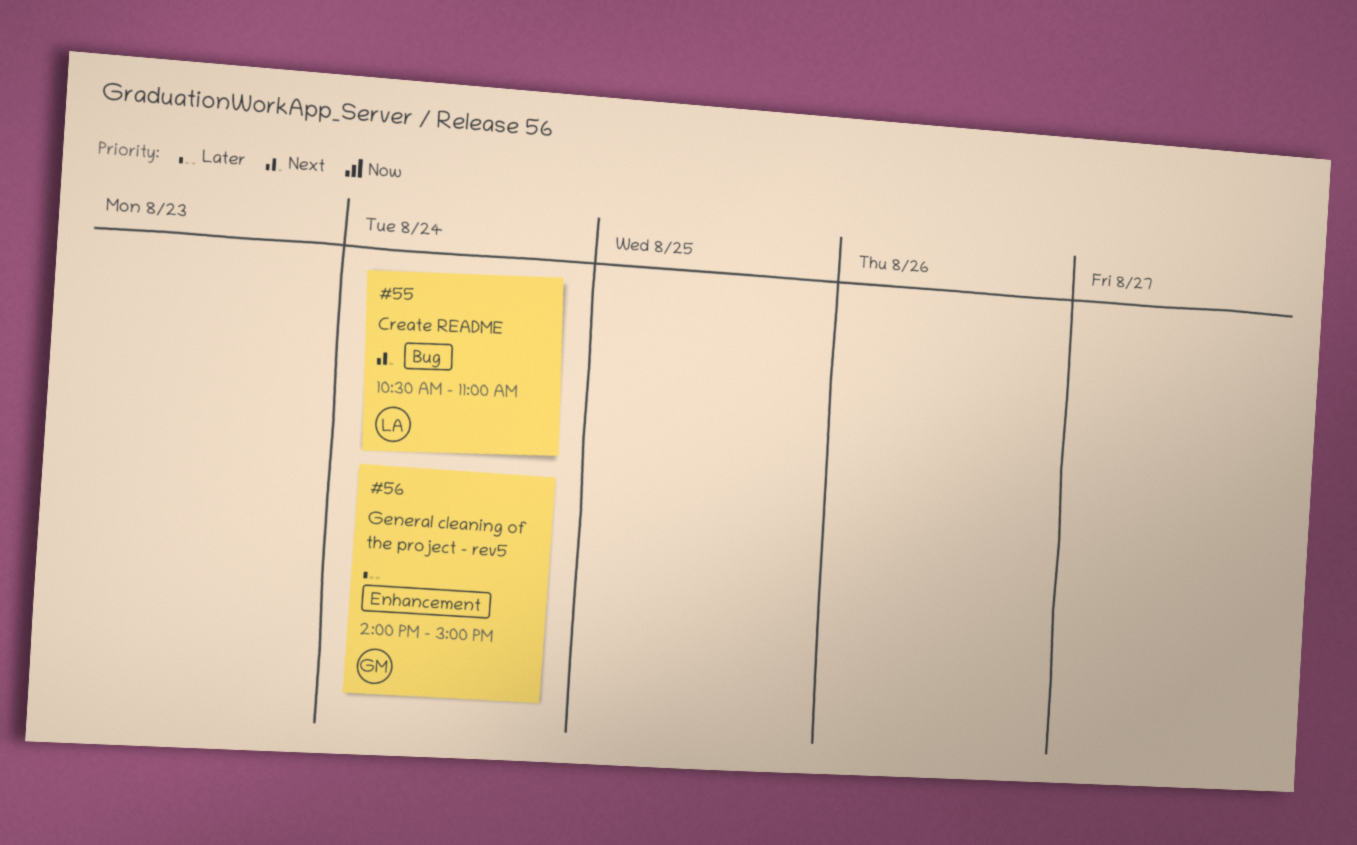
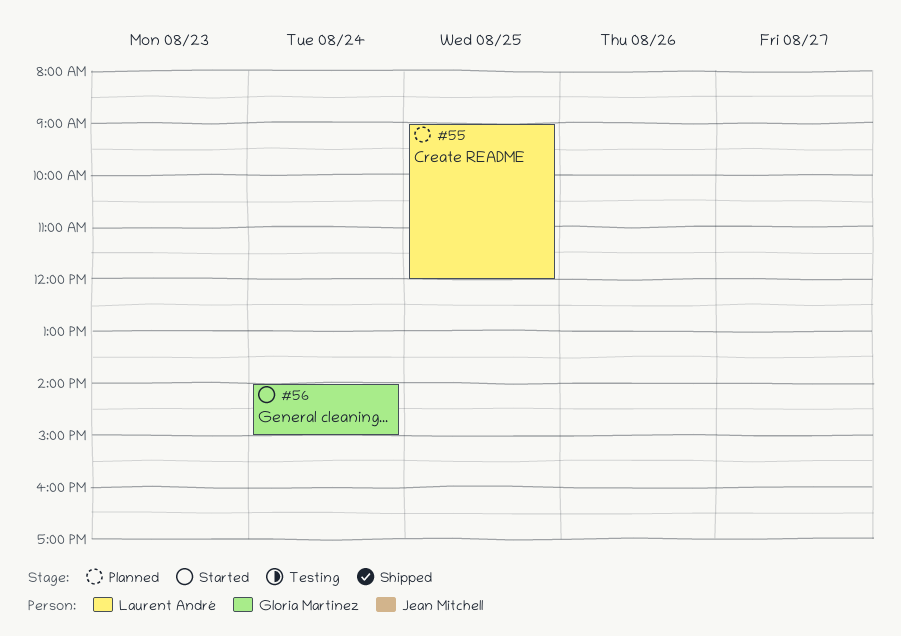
#55, day: Aug 24 -> Aug 25
#55, begins: 10:30 -> 09:00
#55, ends: 11:00 -> 12:00

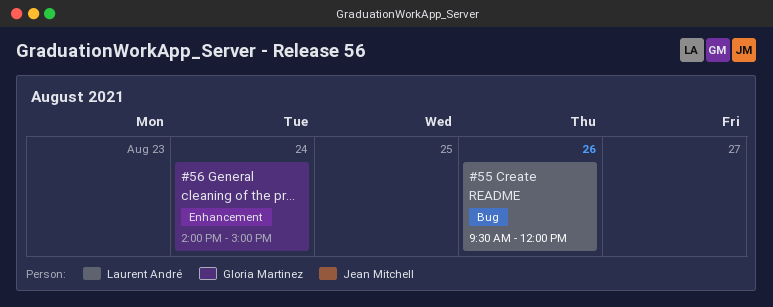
#55, day: Aug 25 -> Aug 26
#55, begins: 09:00 -> 09:30

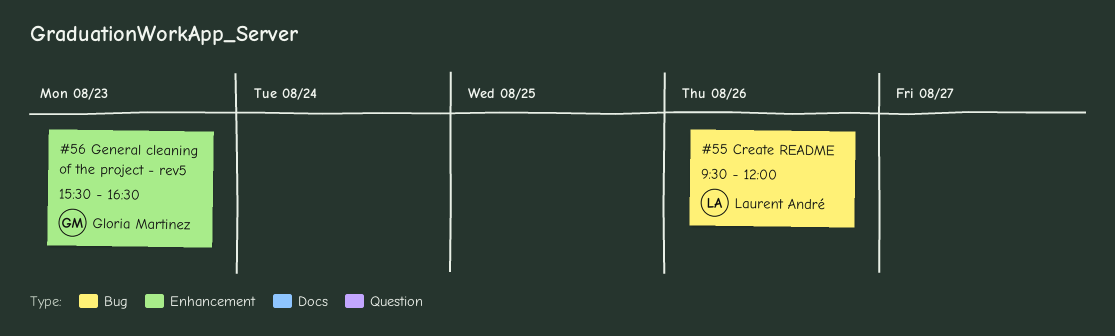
#56, day: Aug 24 -> Aug 23
#56, begins: 14:00 -> 15:30
#56, ends: 15:00 -> 16:30

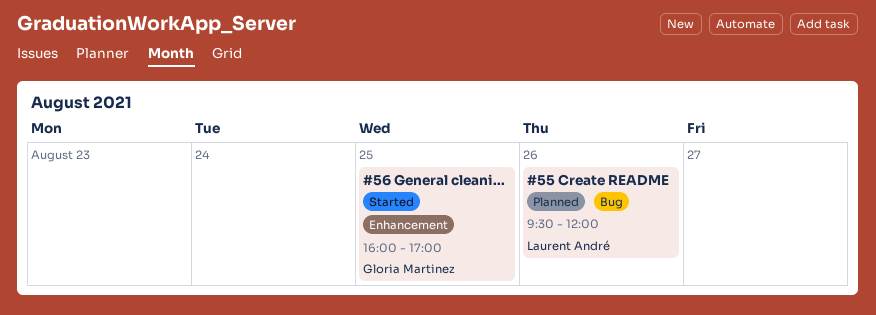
#56, day: Aug 23 -> Aug 25
#56, begins: 15:30 -> 16:00
#56, ends: 16:30 -> 17:00

